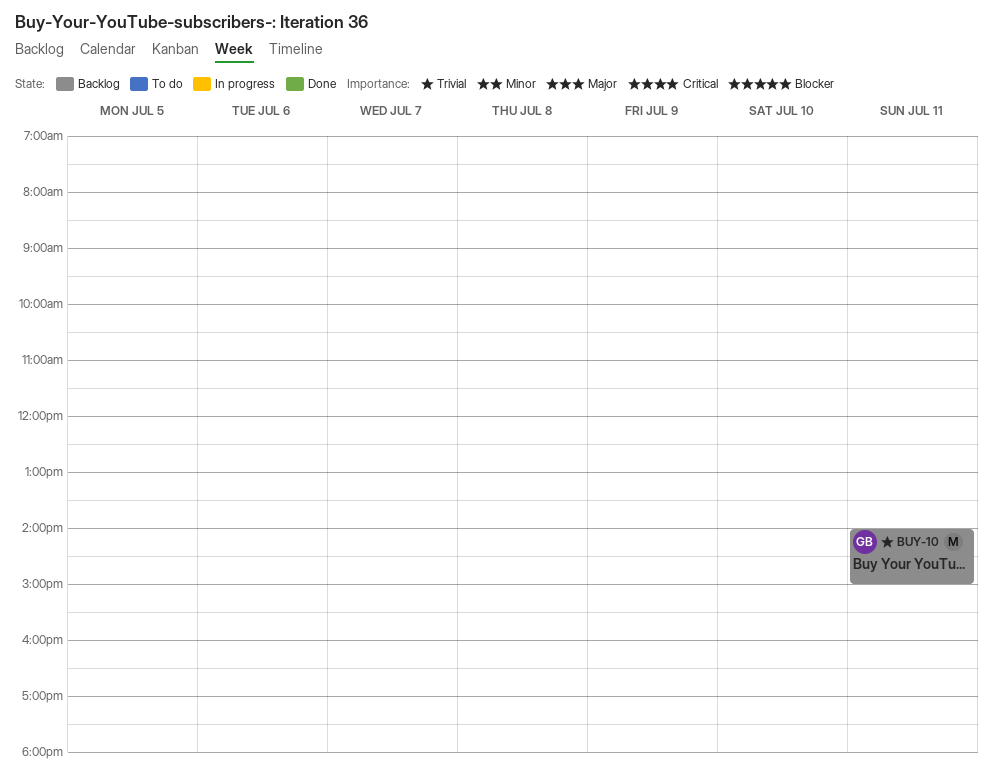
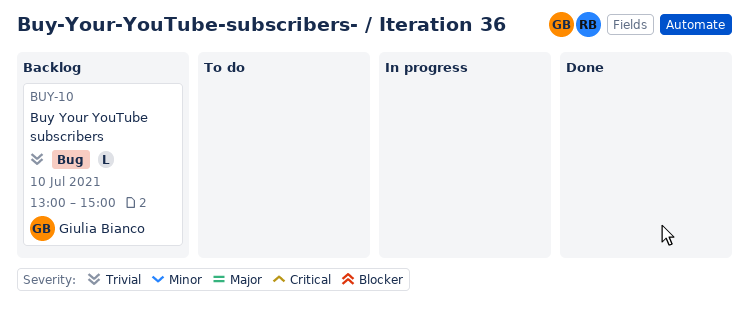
BUY-10, estimate: M -> L
BUY-10, day: Jul 11 -> Jul 10
BUY-10, begins: 14:00 -> 13:00

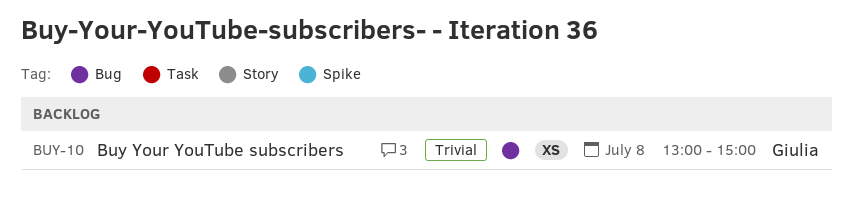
BUY-10, estimate: L -> XS
BUY-10, day: Jul 10 -> Jul 8

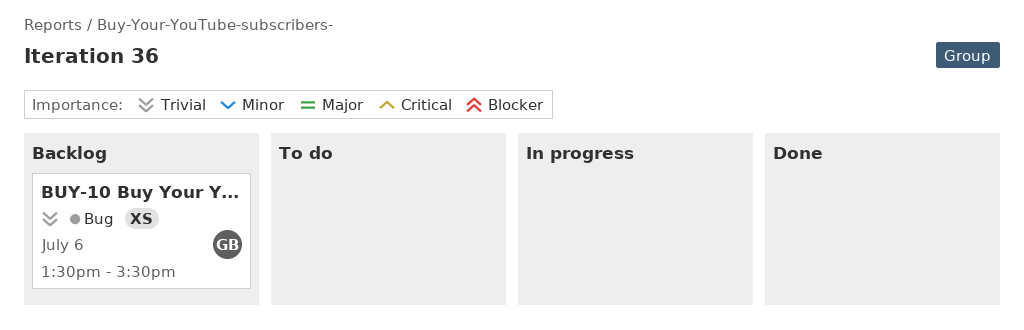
BUY-10, day: Jul 8 -> Jul 6
BUY-10, begins: 13:00 -> 13:30
BUY-10, ends: 15:00 -> 15:30

